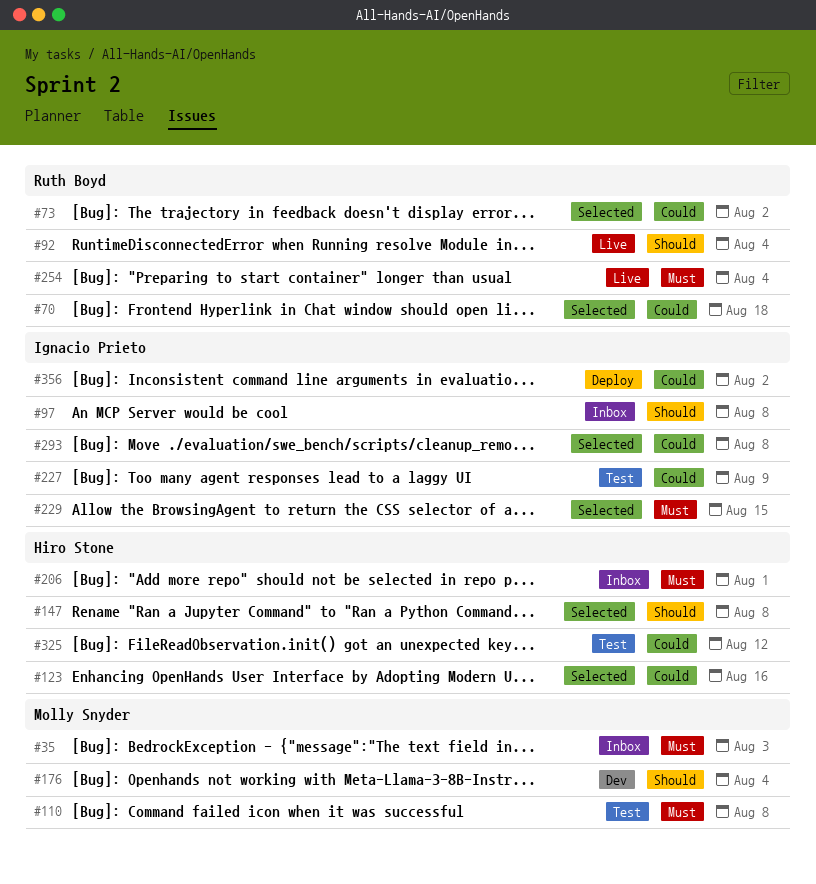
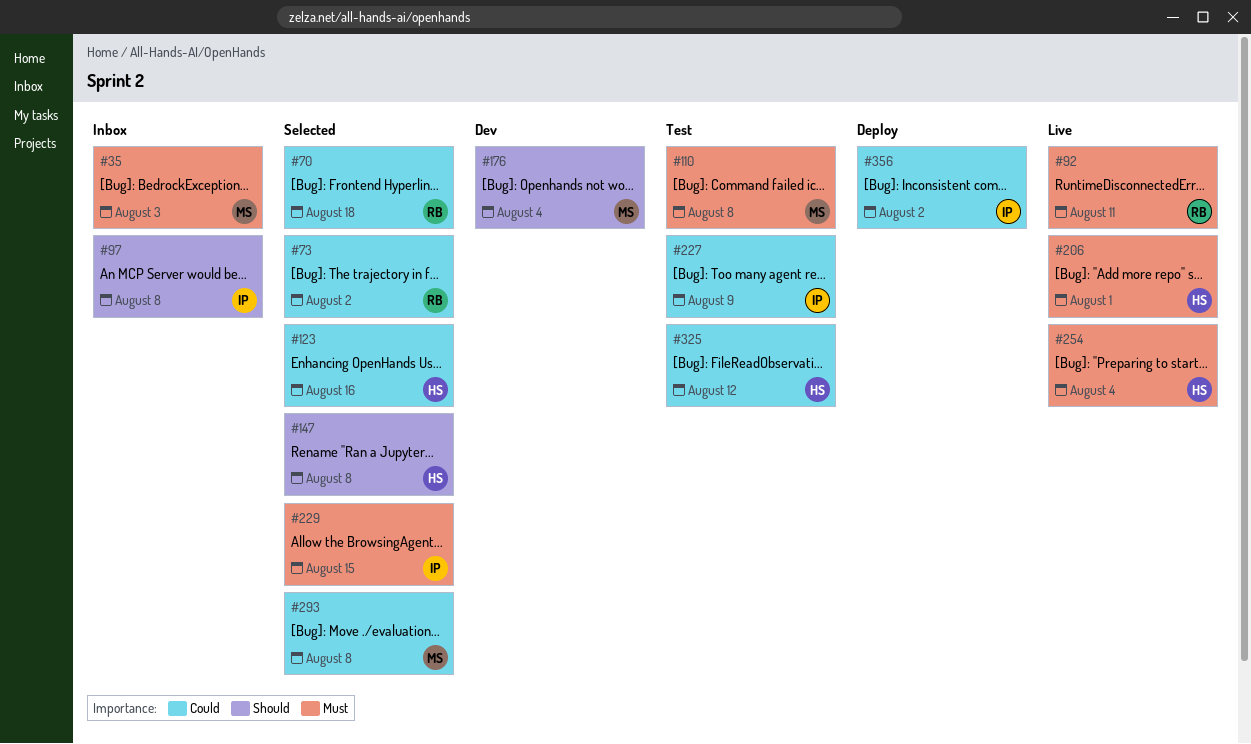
#92, priority: Should -> Must
#92, due: Aug 4 -> Aug 11
#206, status: Inbox -> Live
#254, owner: Ruth Boyd -> Hiro Stone
#293, owner: Ignacio Prieto -> Molly Snyder

